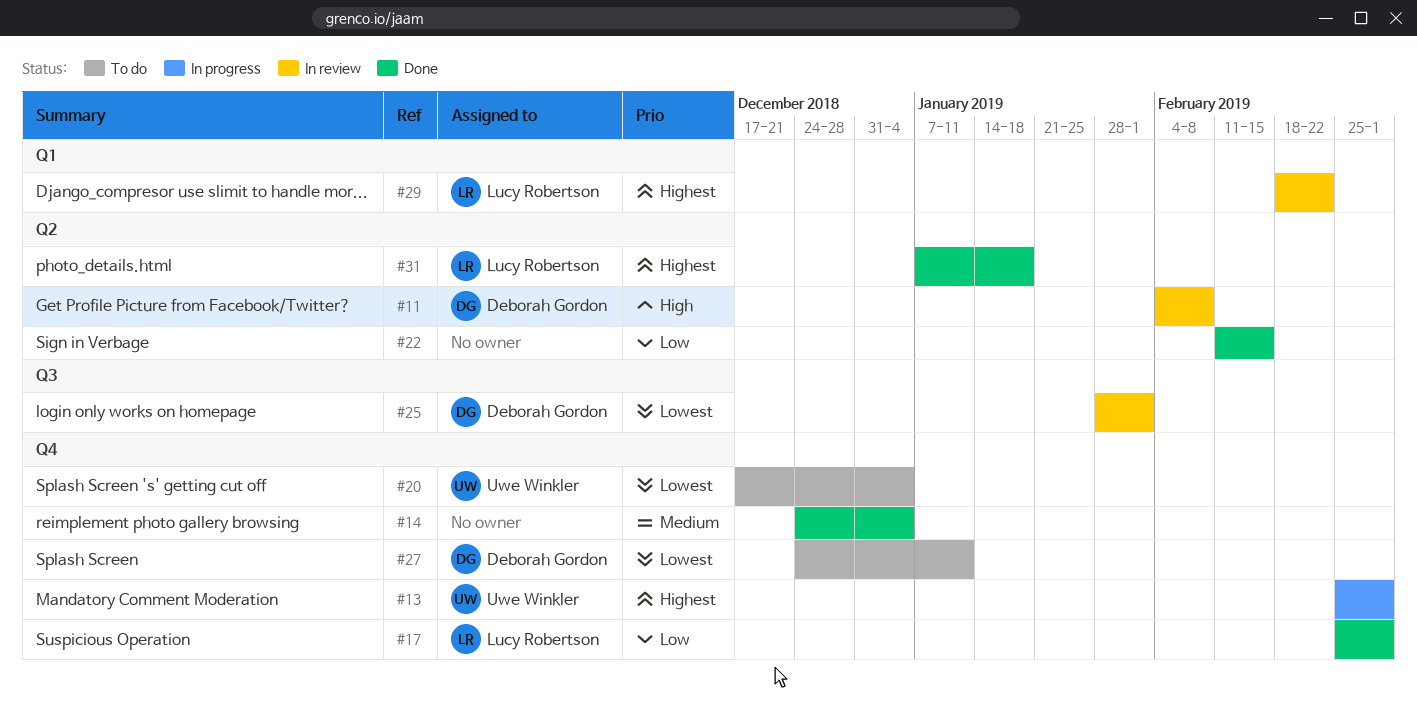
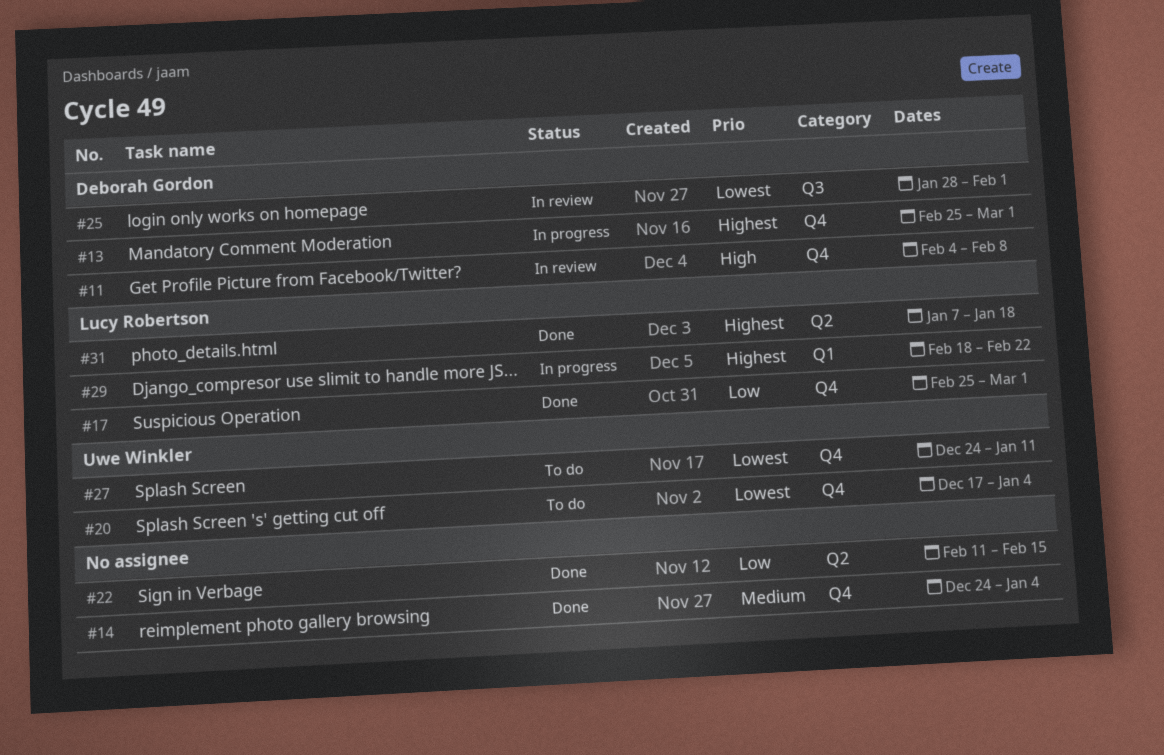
#11, label: Q2 -> Q4
#13, owner: Uwe Winkler -> Deborah Gordon
#27, owner: Deborah Gordon -> Uwe Winkler
#29, status: In review -> In progress

